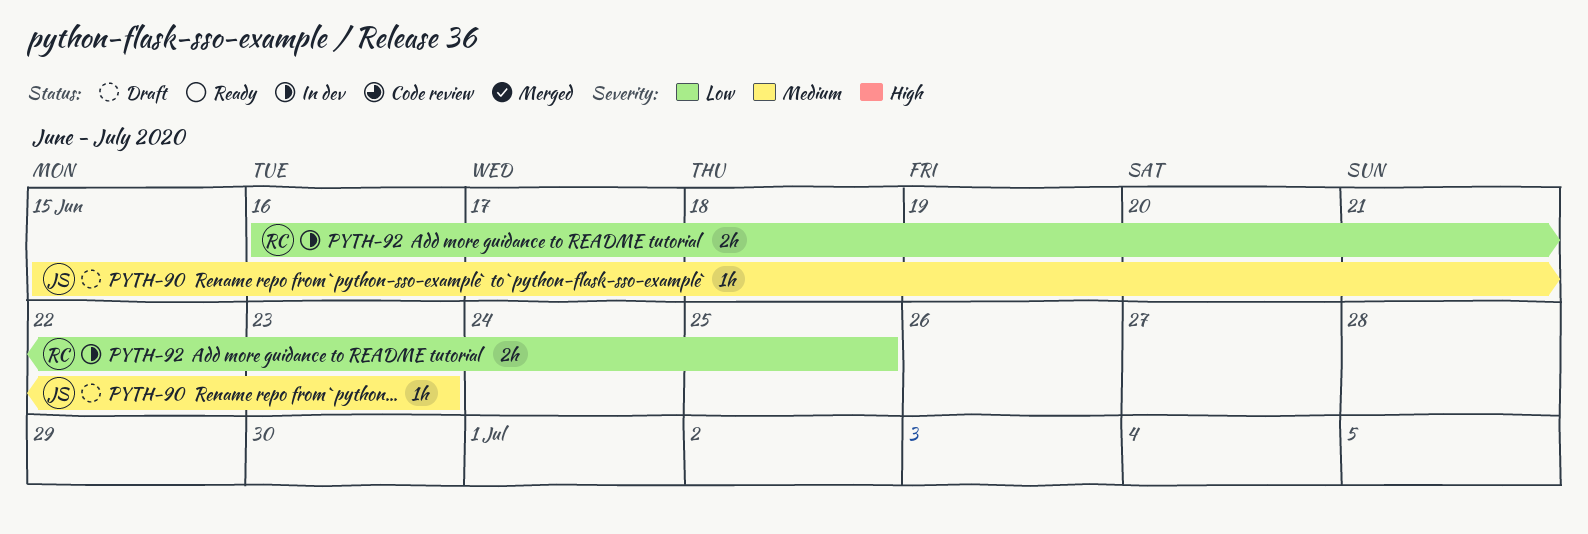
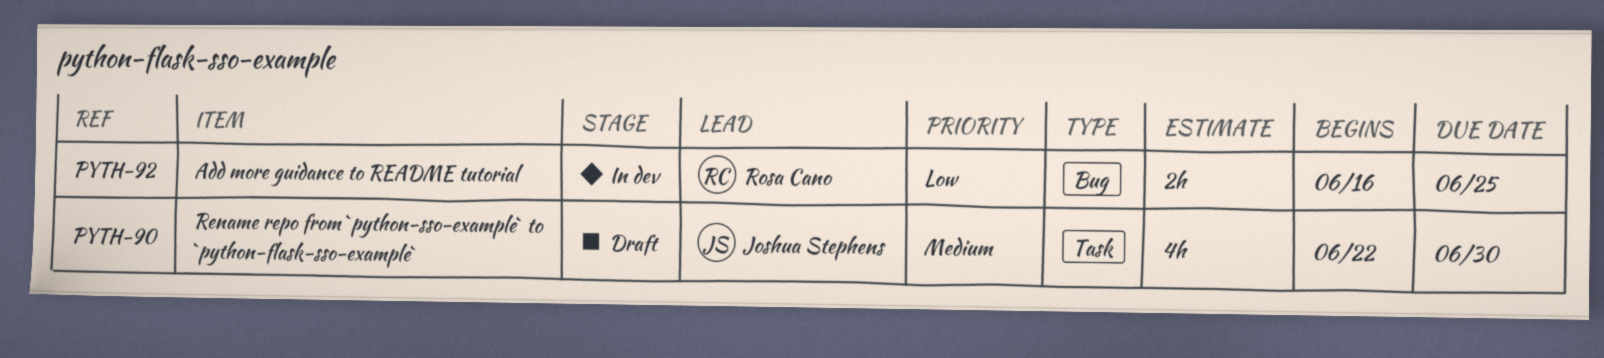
PYTH-90, estimate: 1h -> 4h
PYTH-90, start: Jun 15 -> Jun 22
PYTH-90, due: Jun 23 -> Jun 30

